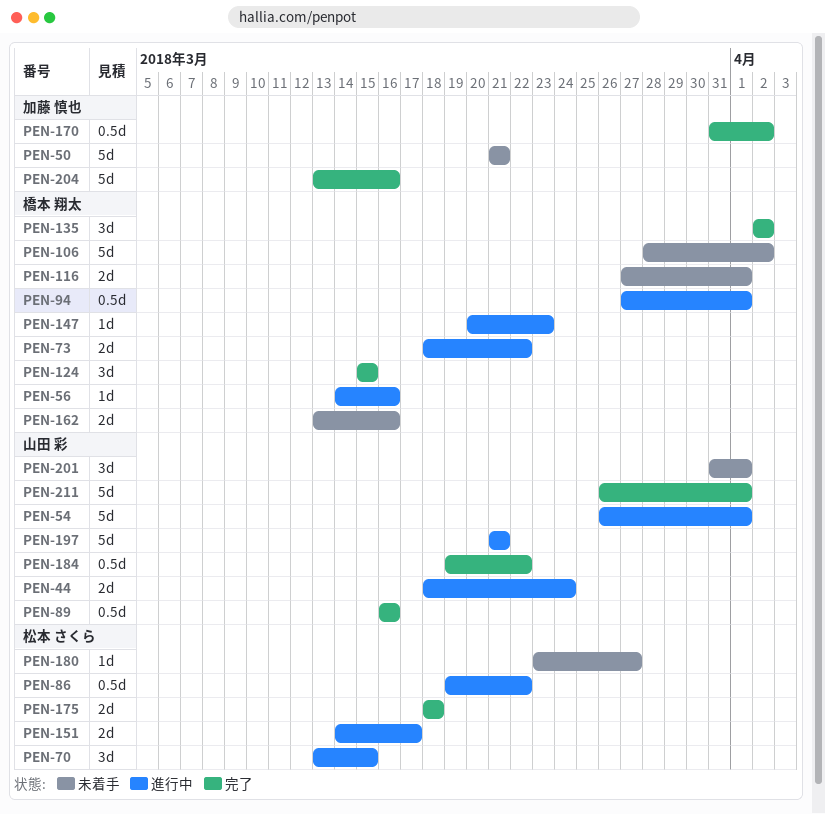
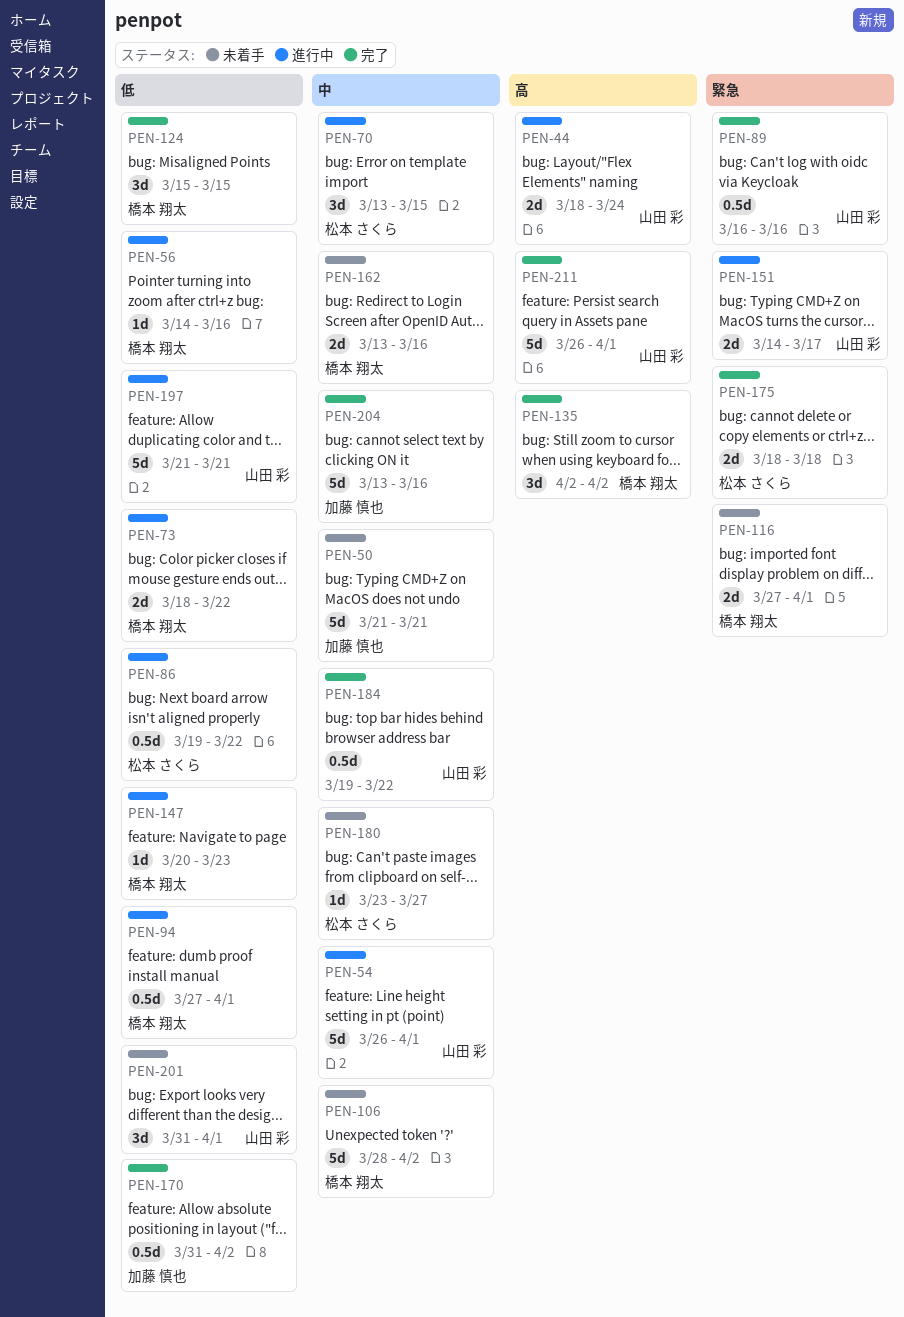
PEN-151, owner: 松本 さくら -> 山田 彩

